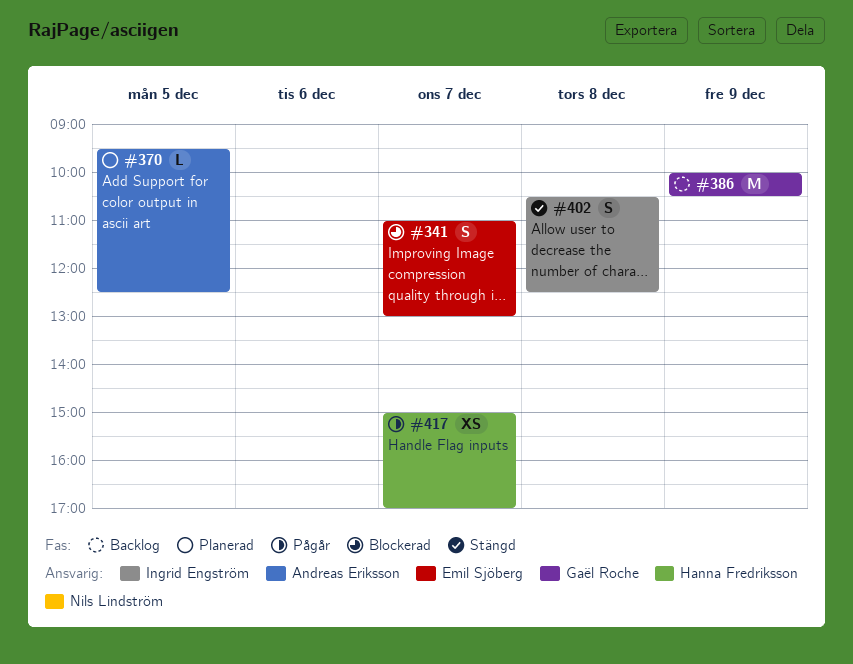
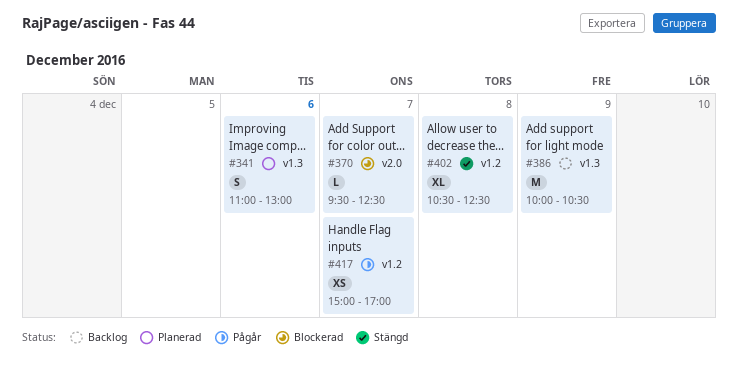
#341, status: Blockerad -> Planerad
#341, day: Dec 7 -> Dec 6
#370, status: Planerad -> Blockerad
#370, day: Dec 5 -> Dec 7
#402, estimate: S -> XL

